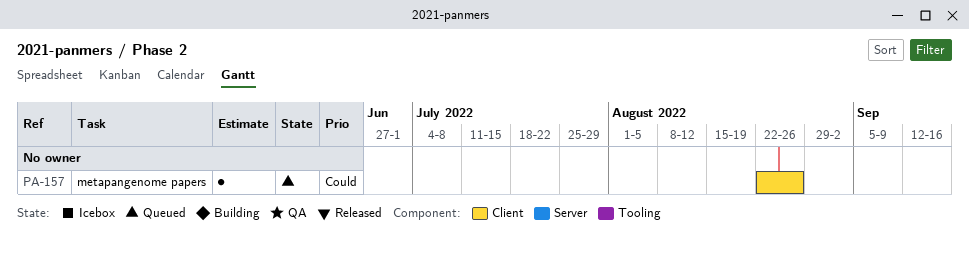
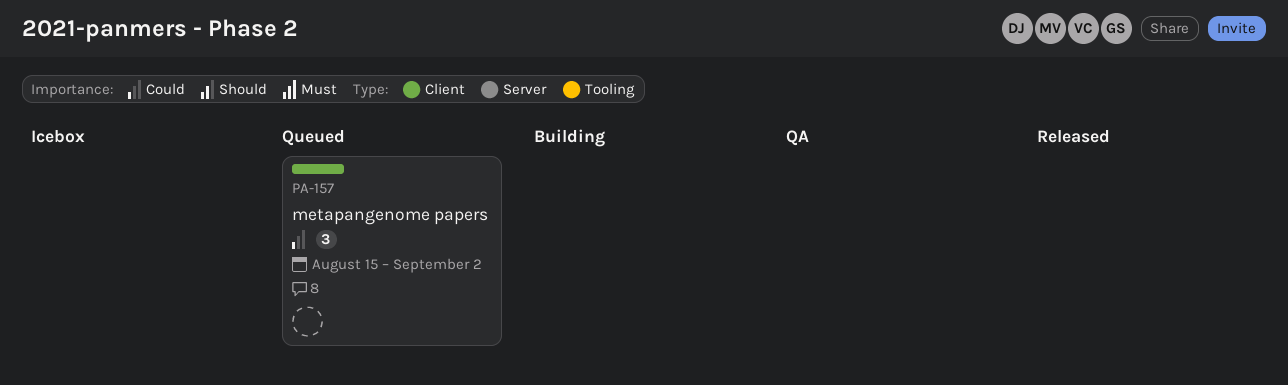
PA-157, estimate: 1 -> 3
PA-157, start: Aug 22 -> Aug 15
PA-157, due: Aug 26 -> Sep 2

